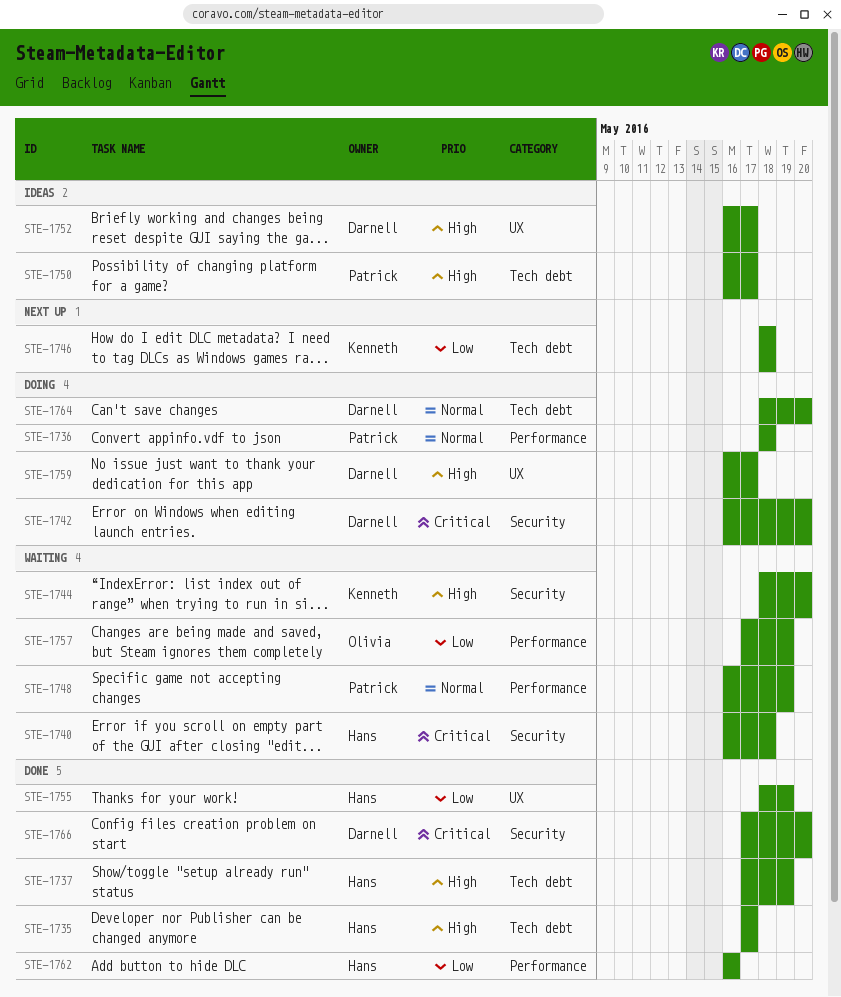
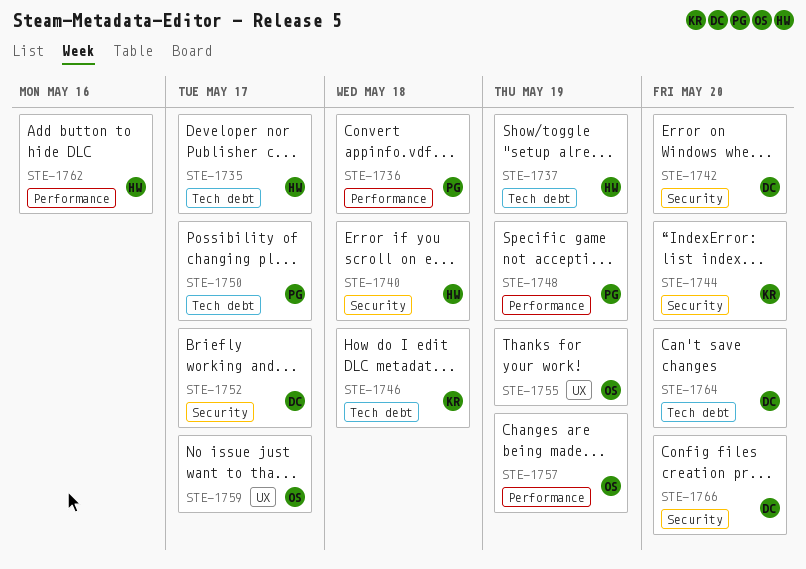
STE-1752, label: UX -> Security
STE-1755, owner: Hans -> Olivia
STE-1759, owner: Darnell -> Olivia

